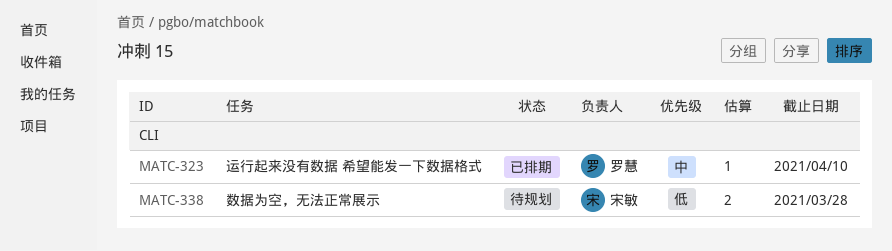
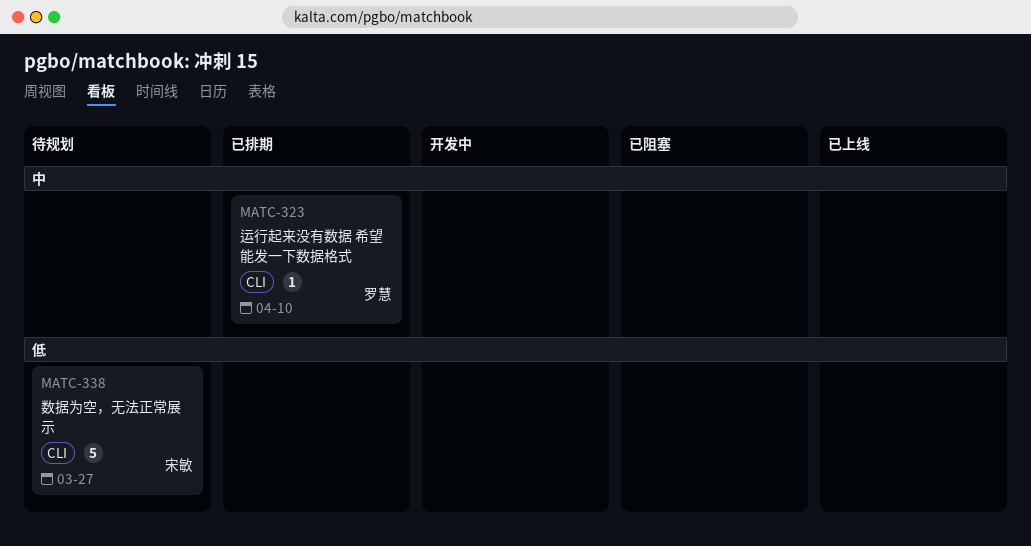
MATC-338, estimate: 2 -> 5
MATC-338, due: Mar 28 -> Mar 27

